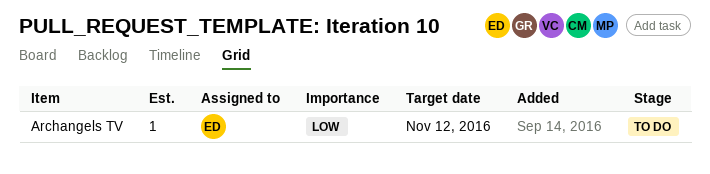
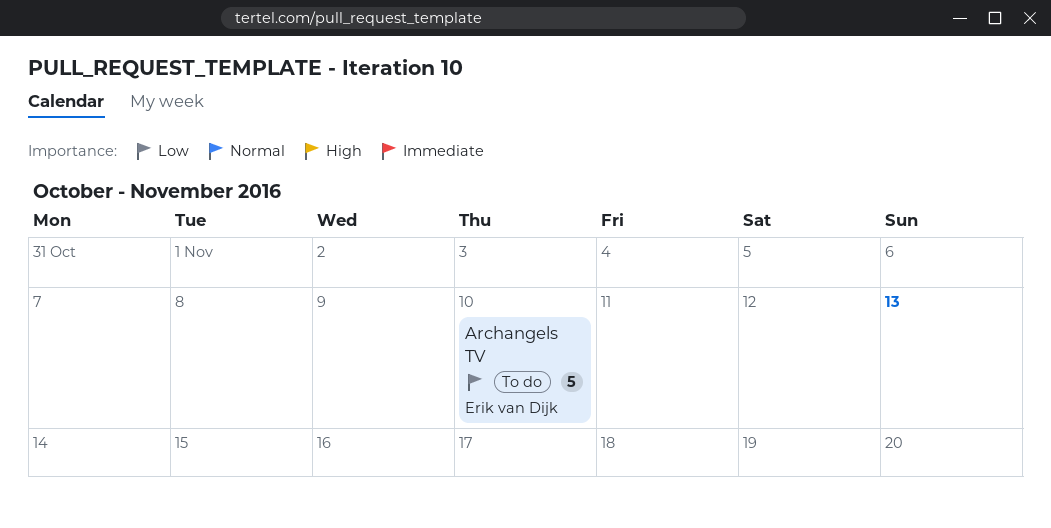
Archangels TV, estimate: 1 -> 5
Archangels TV, due: Nov 12 -> Nov 10

